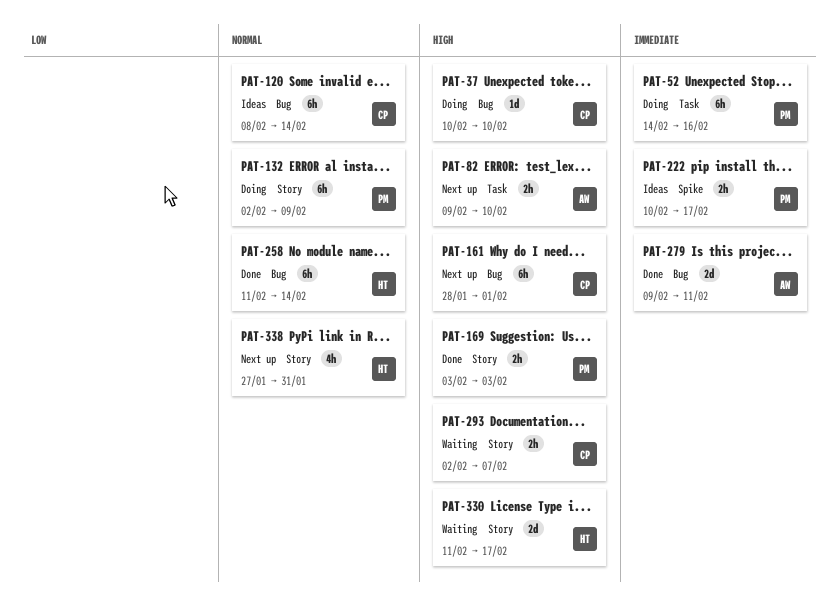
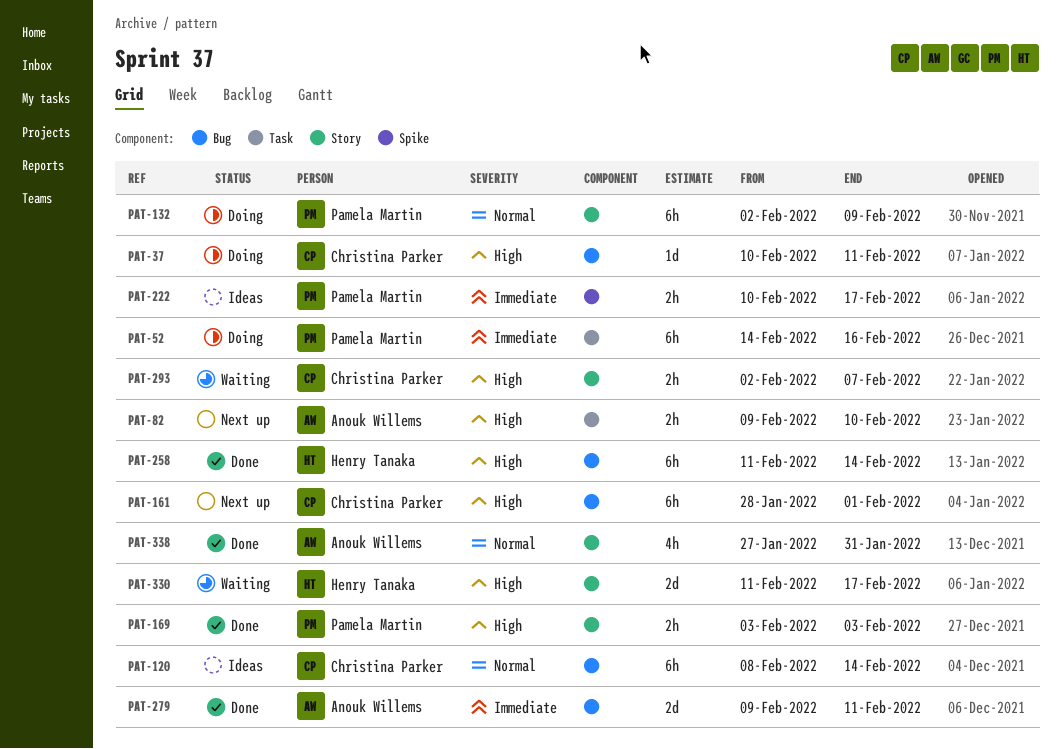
PAT-37, due: Feb 10 -> Feb 11
PAT-258, priority: Normal -> High
PAT-338, status: Next up -> Done
PAT-338, owner: Henry Tanaka -> Anouk Willems

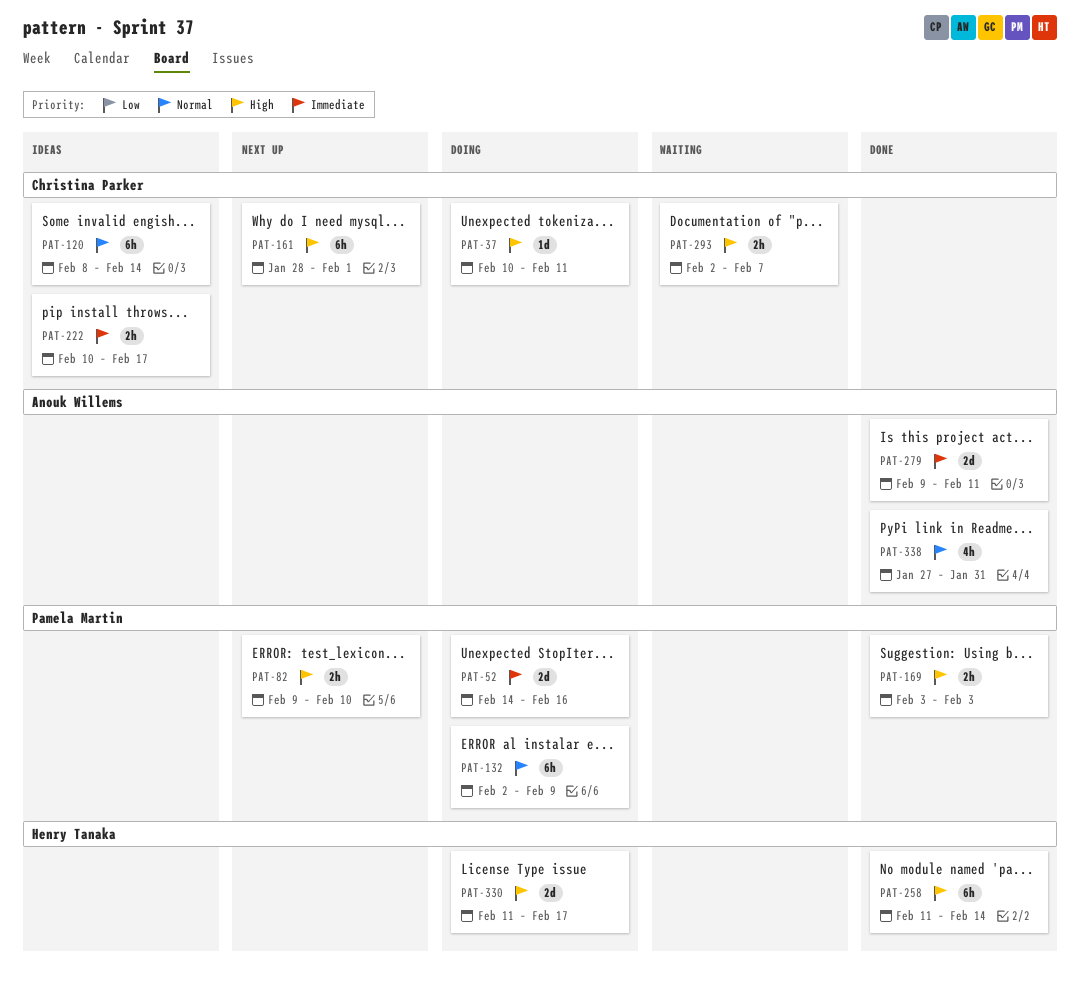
PAT-52, estimate: 6h -> 2d
PAT-82, owner: Anouk Willems -> Pamela Martin
PAT-222, owner: Pamela Martin -> Christina Parker
PAT-330, status: Waiting -> Doing

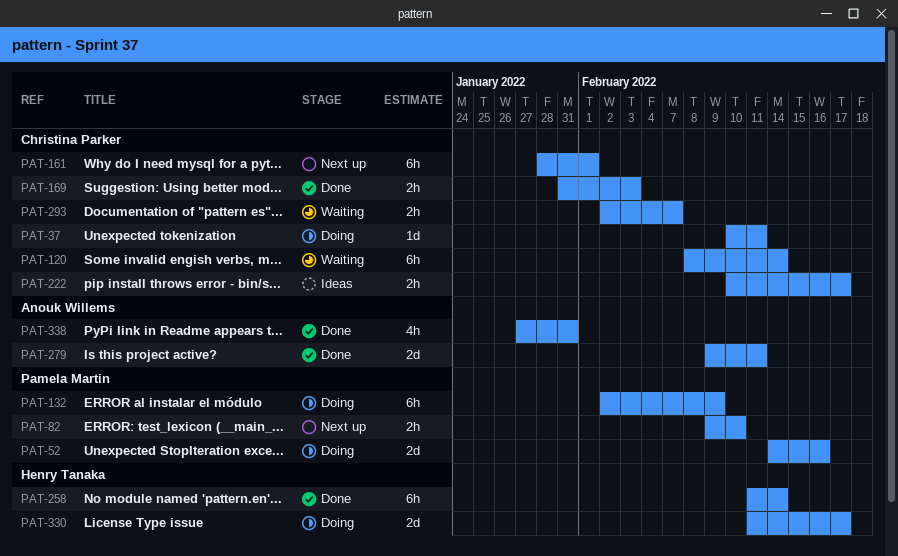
PAT-120, status: Ideas -> Waiting
PAT-169, owner: Pamela Martin -> Christina Parker
PAT-169, start: Feb 3 -> Jan 31

